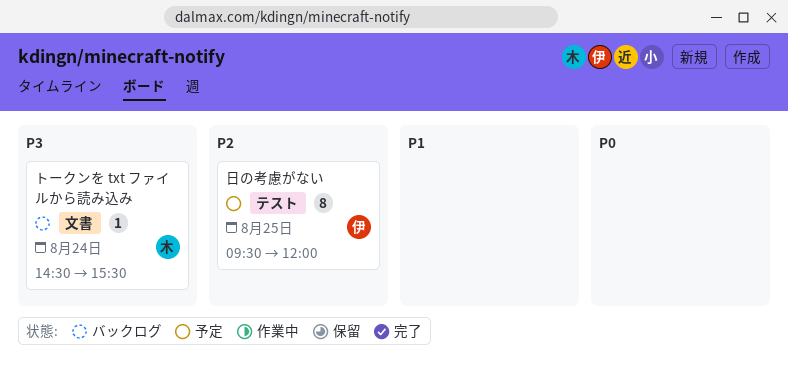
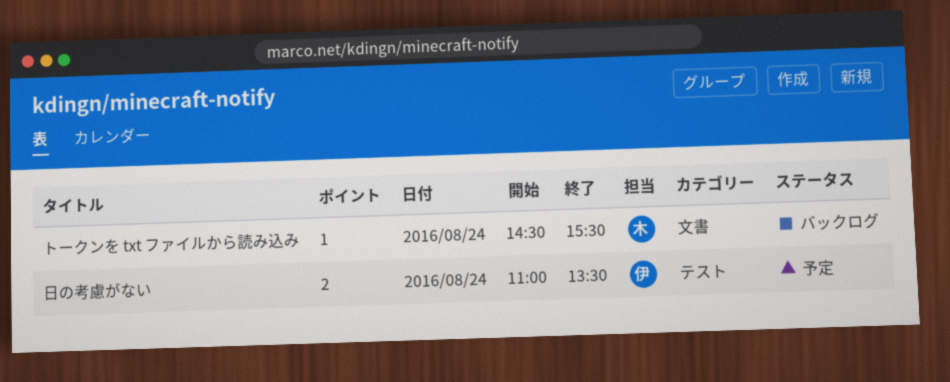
日の考慮がない, estimate: 8 -> 2
日の考慮がない, day: Aug 25 -> Aug 24
日の考慮がない, begins: 09:30 -> 11:00
日の考慮がない, ends: 12:00 -> 13:30

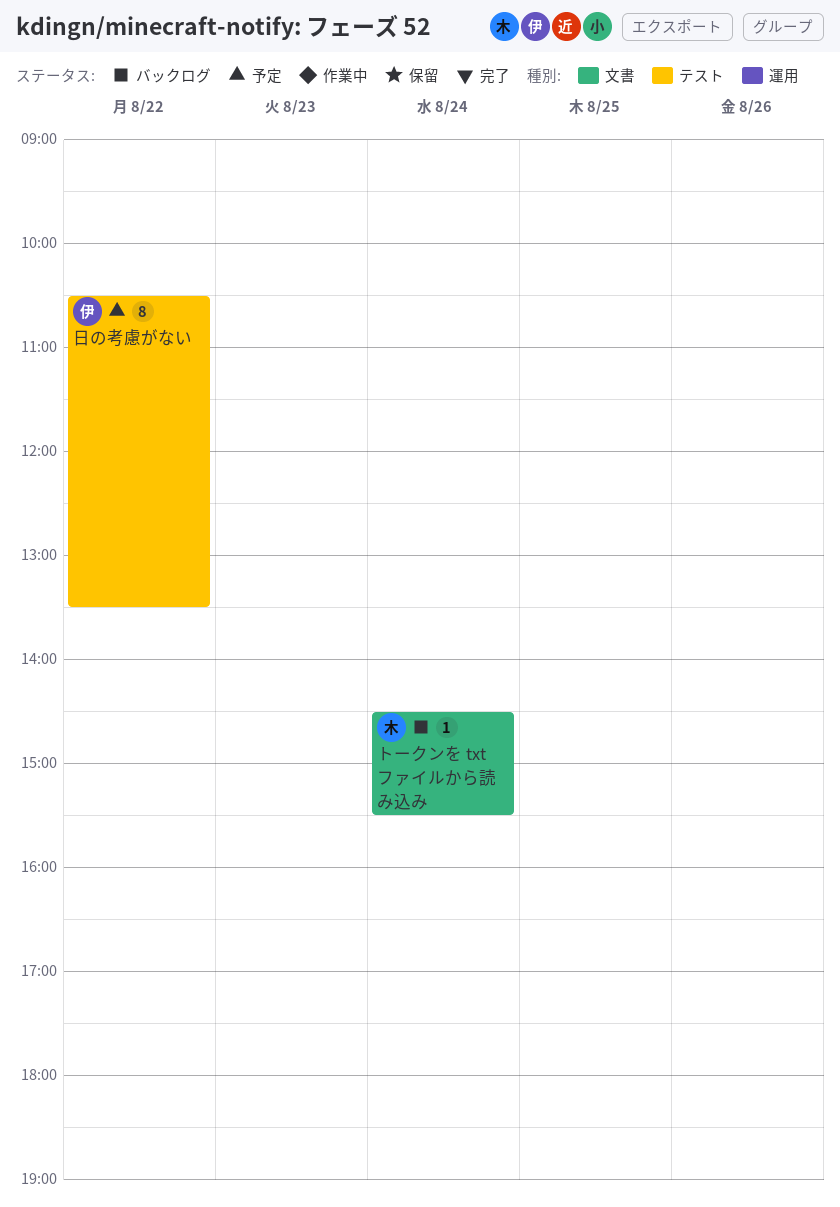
日の考慮がない, estimate: 2 -> 8
日の考慮がない, day: Aug 24 -> Aug 22
日の考慮がない, begins: 11:00 -> 10:30

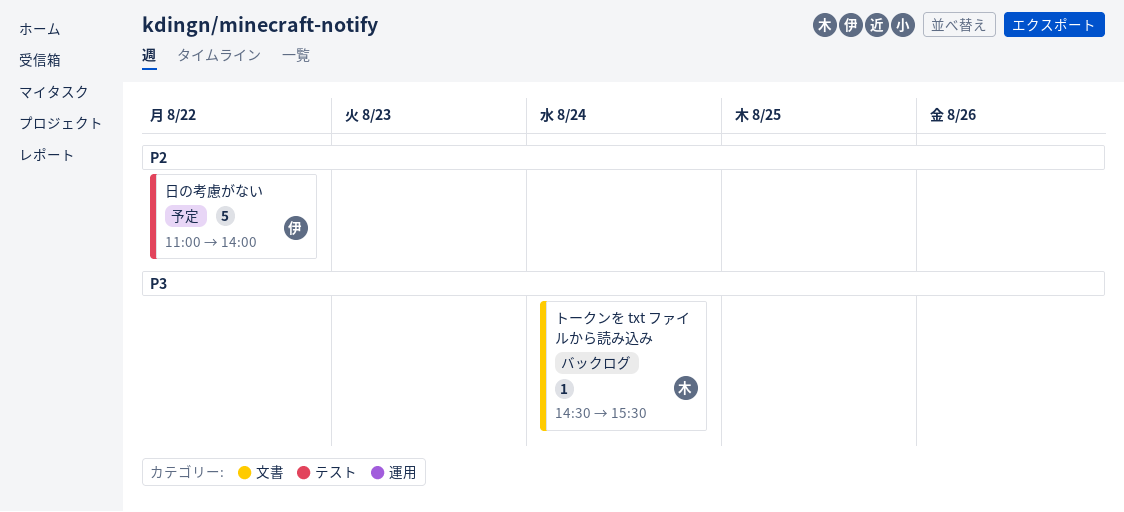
日の考慮がない, estimate: 8 -> 5
日の考慮がない, begins: 10:30 -> 11:00
日の考慮がない, ends: 13:30 -> 14:00

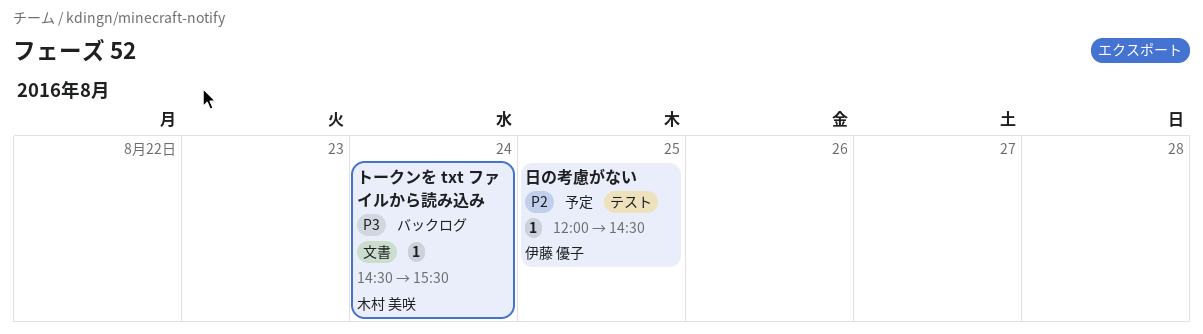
日の考慮がない, estimate: 5 -> 1
日の考慮がない, day: Aug 22 -> Aug 25
日の考慮がない, begins: 11:00 -> 12:00
日の考慮がない, ends: 14:00 -> 14:30

